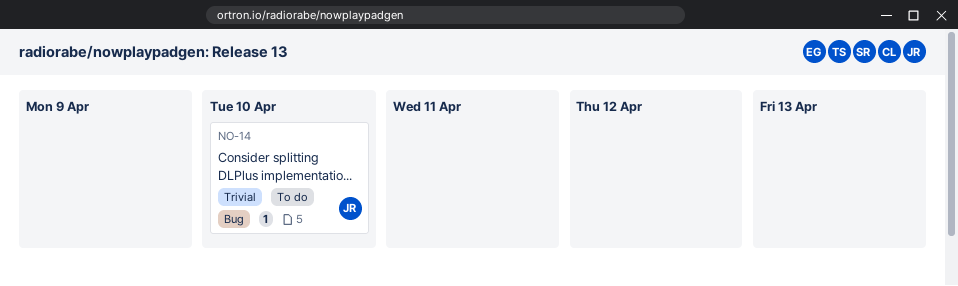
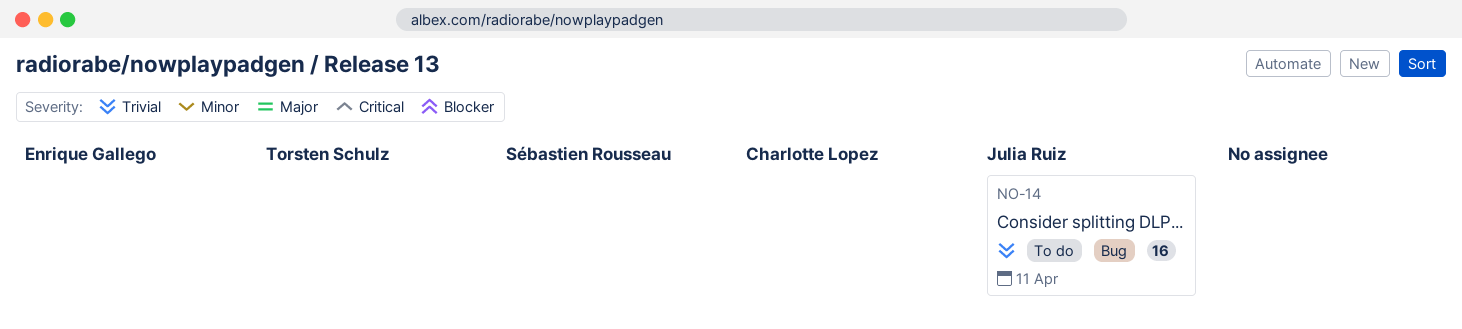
NO-14, estimate: 1 -> 16
NO-14, due: Apr 10 -> Apr 11

